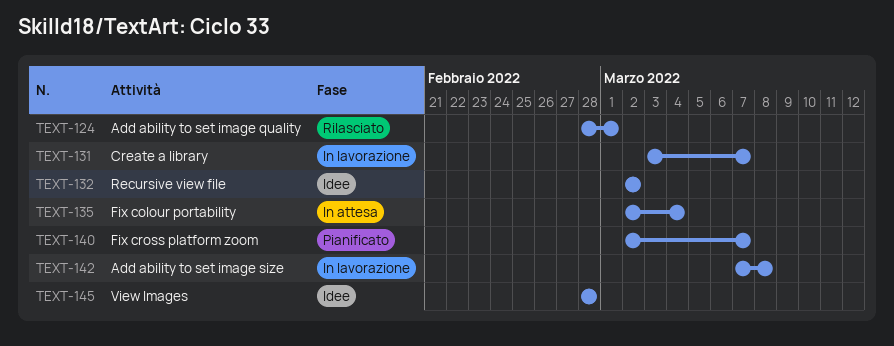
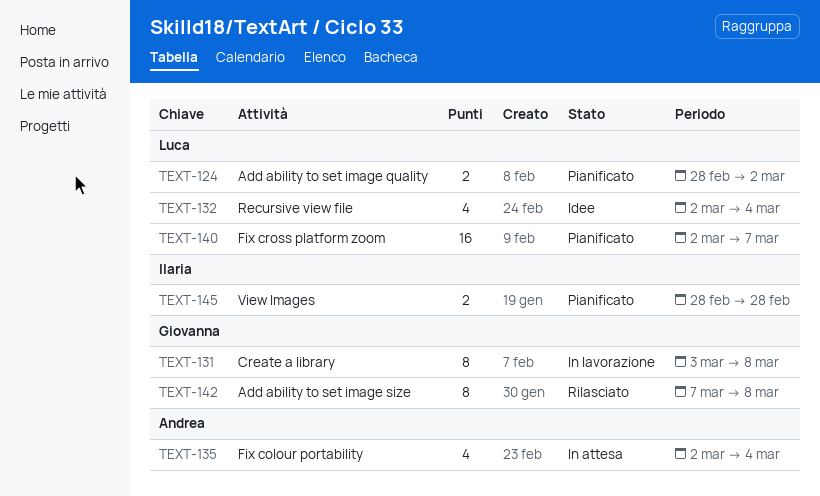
TEXT-124, status: Rilasciato -> Pianificato
TEXT-124, due: Mar 1 -> Mar 2
TEXT-131, due: Mar 7 -> Mar 8
TEXT-132, due: Mar 2 -> Mar 4
TEXT-142, status: In lavorazione -> Rilasciato
TEXT-145, status: Idee -> Pianificato

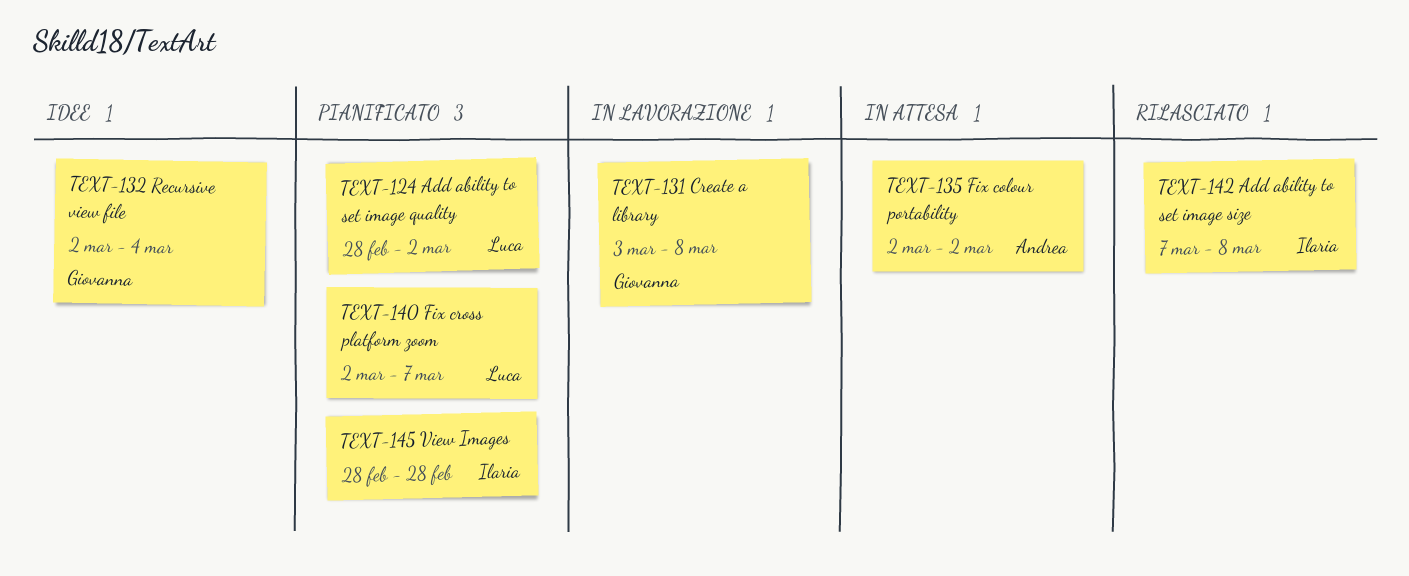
TEXT-132, owner: Luca -> Giovanna
TEXT-135, due: Mar 4 -> Mar 2
TEXT-142, owner: Giovanna -> Ilaria

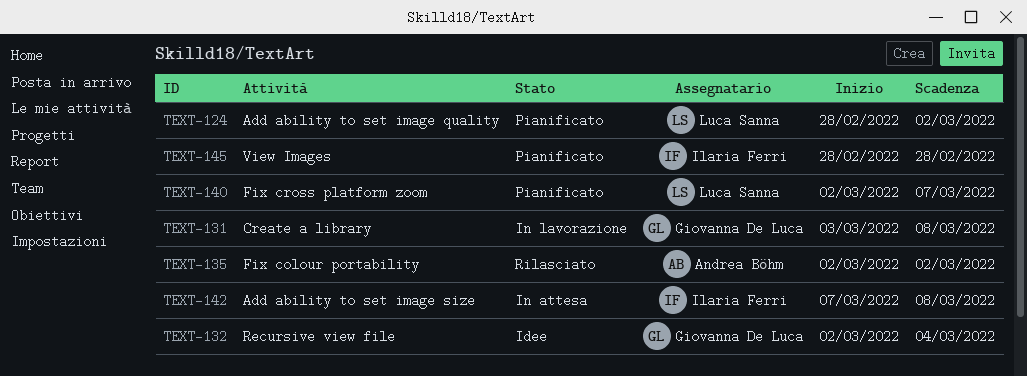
TEXT-135, status: In attesa -> Rilasciato
TEXT-142, status: Rilasciato -> In attesa

